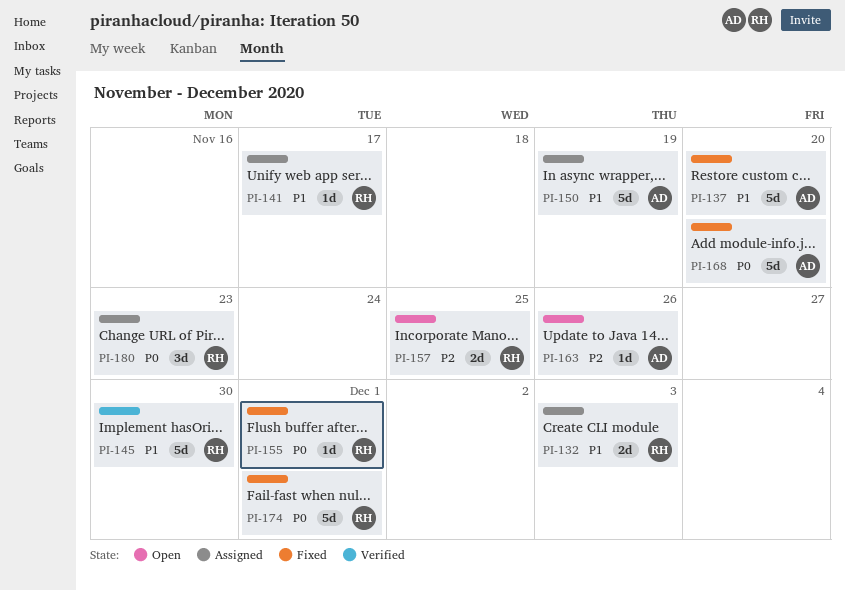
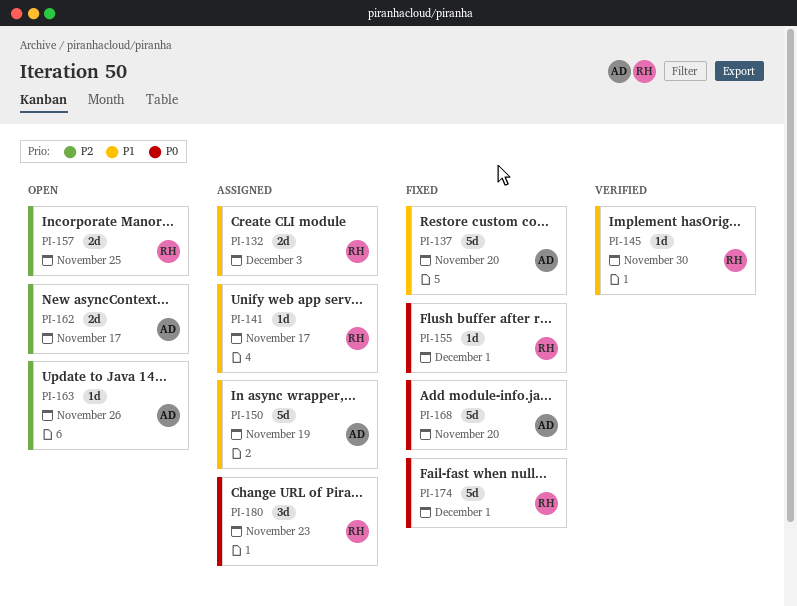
PI-145, estimate: 5d -> 1d
PI-162: none -> present

